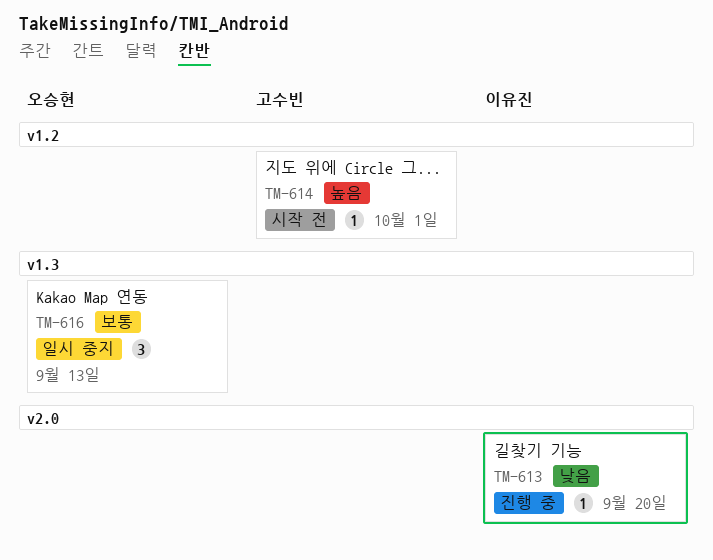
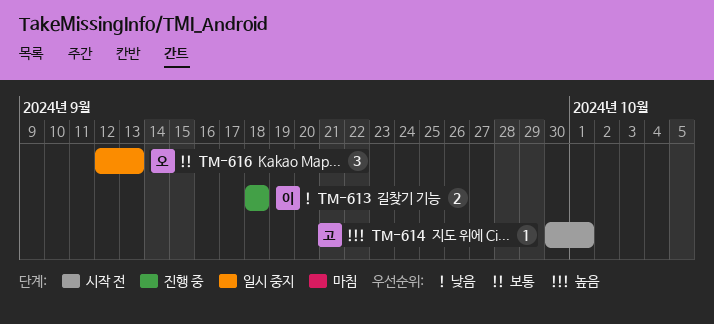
TM-613, estimate: 1 -> 2
TM-613, due: Sep 20 -> Sep 18

